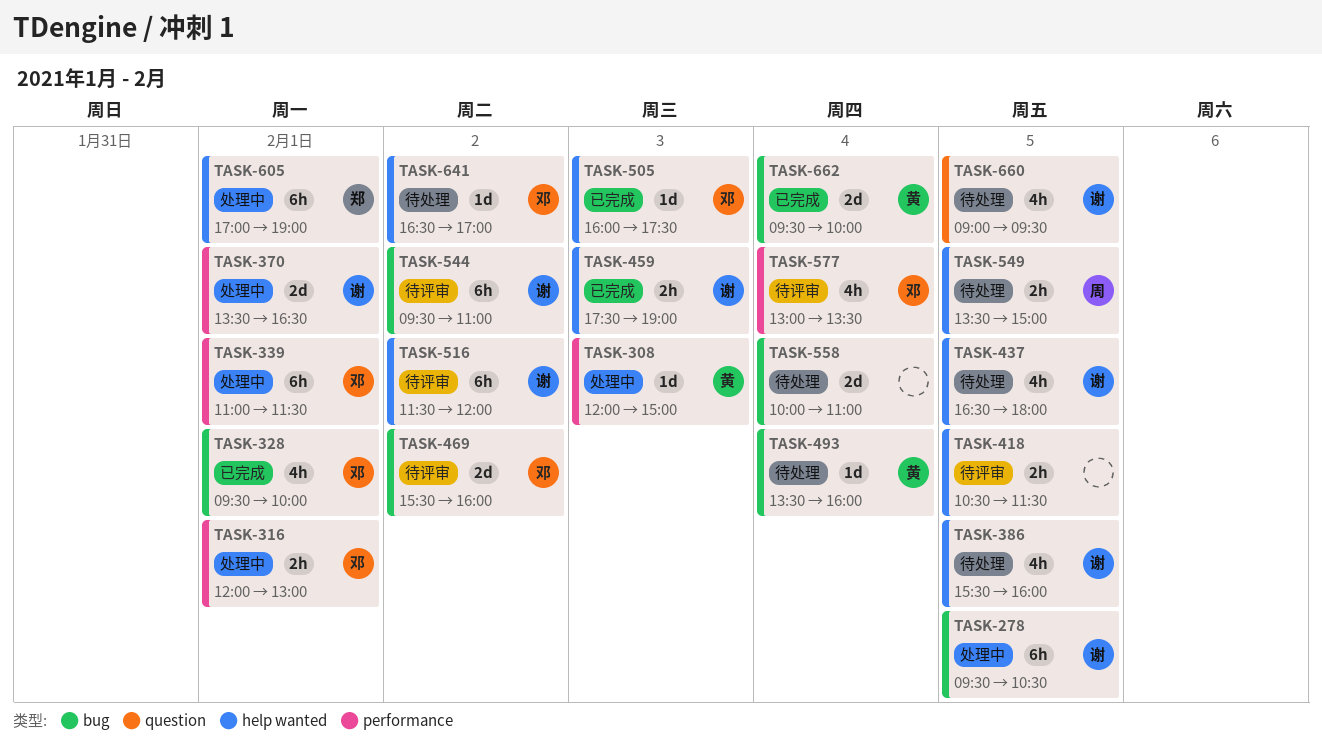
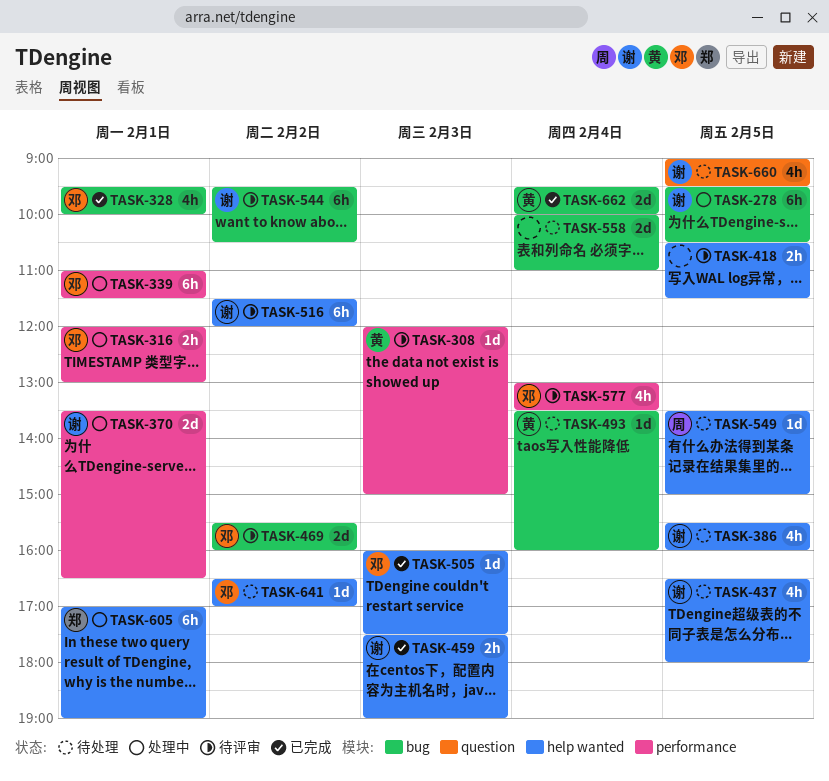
TASK-308, status: 处理中 -> 待评审
TASK-544, ends: 11:00 -> 10:30
TASK-549, estimate: 2h -> 1d

